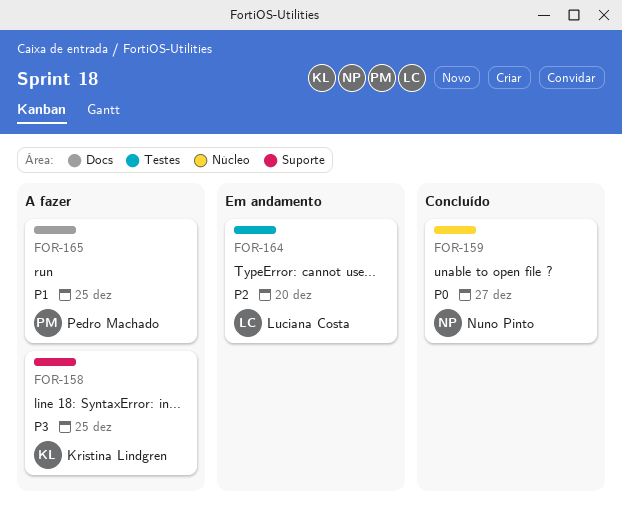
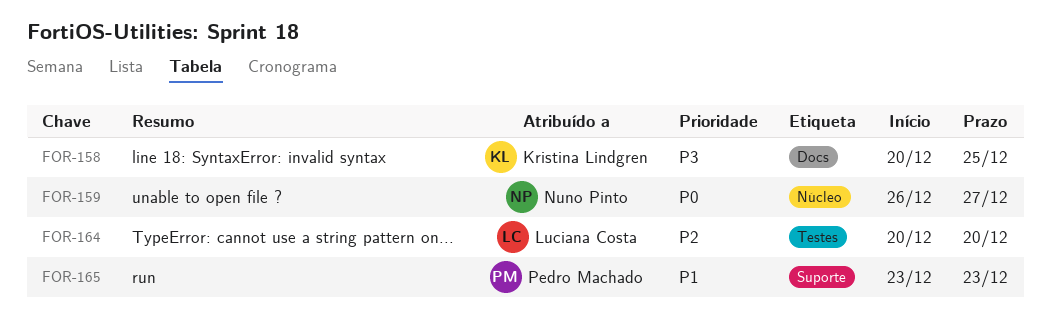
FOR-158, label: Suporte -> Docs
FOR-165, label: Docs -> Suporte
FOR-165, due: Dec 25 -> Dec 23

